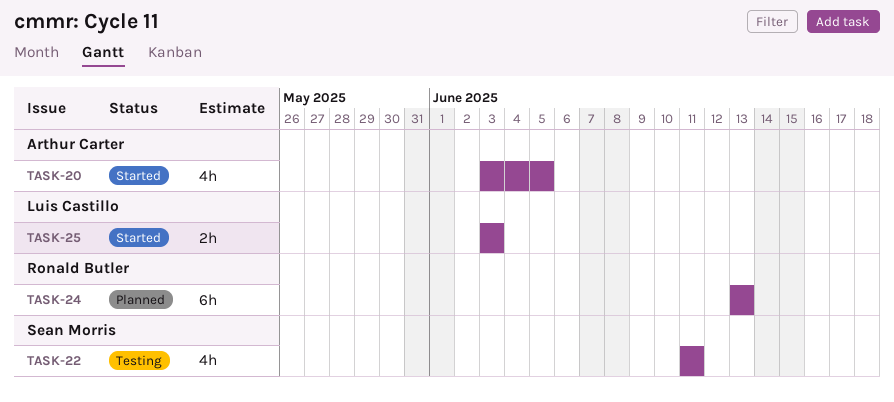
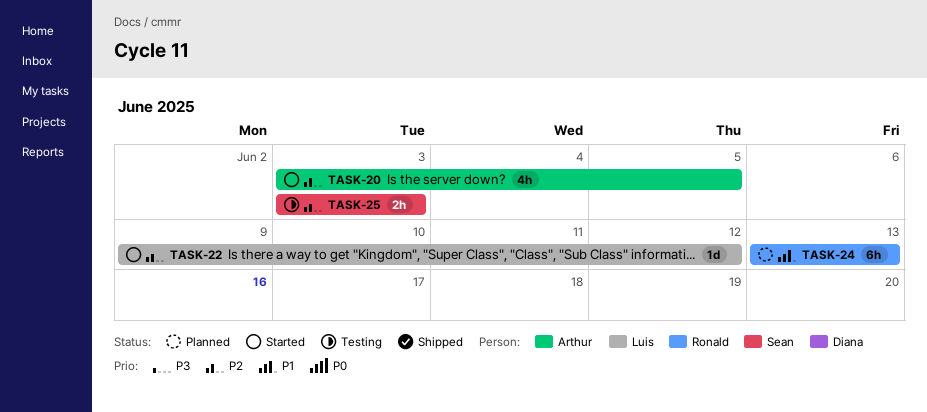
TASK-22, status: Testing -> Started
TASK-22, owner: Sean Morris -> Luis Castillo
TASK-22, estimate: 4h -> 1d
TASK-22, start: Jun 11 -> Jun 9
TASK-22, due: Jun 11 -> Jun 12
TASK-25, status: Started -> Testing
TASK-25, owner: Luis Castillo -> Sean Morris

